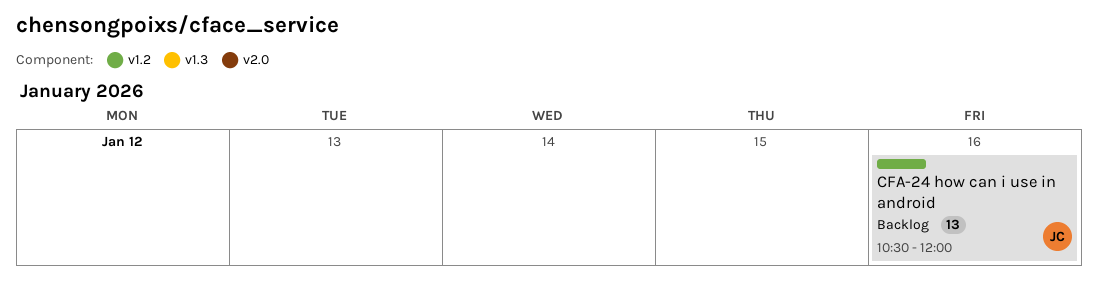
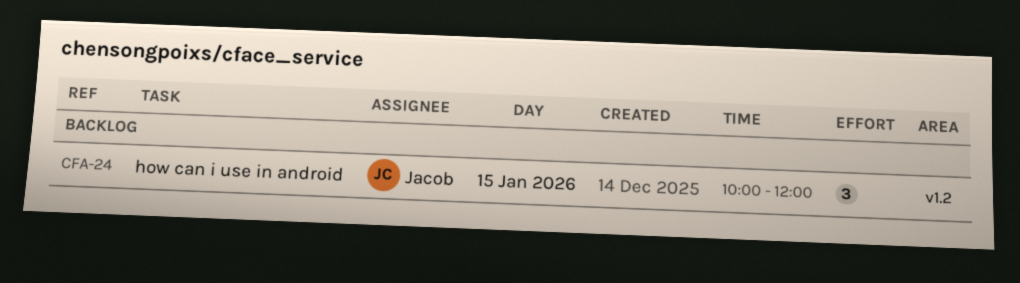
CFA-24, estimate: 13 -> 3
CFA-24, day: Jan 16 -> Jan 15
CFA-24, begins: 10:30 -> 10:00

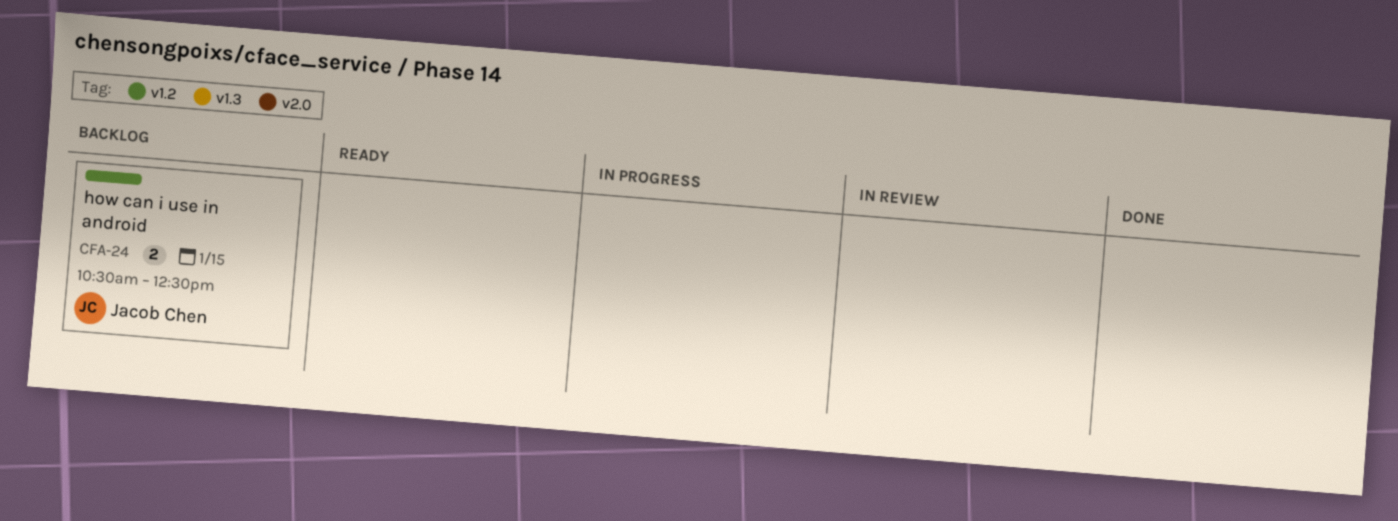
CFA-24, estimate: 3 -> 2
CFA-24, begins: 10:00 -> 10:30
CFA-24, ends: 12:00 -> 12:30

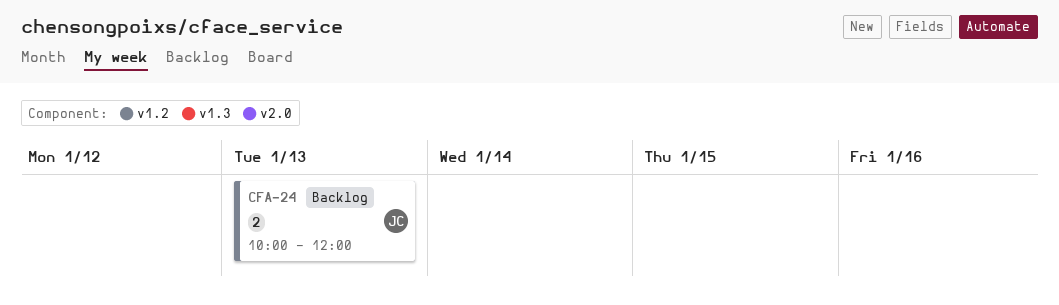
CFA-24, day: Jan 15 -> Jan 13
CFA-24, begins: 10:30 -> 10:00
CFA-24, ends: 12:30 -> 12:00

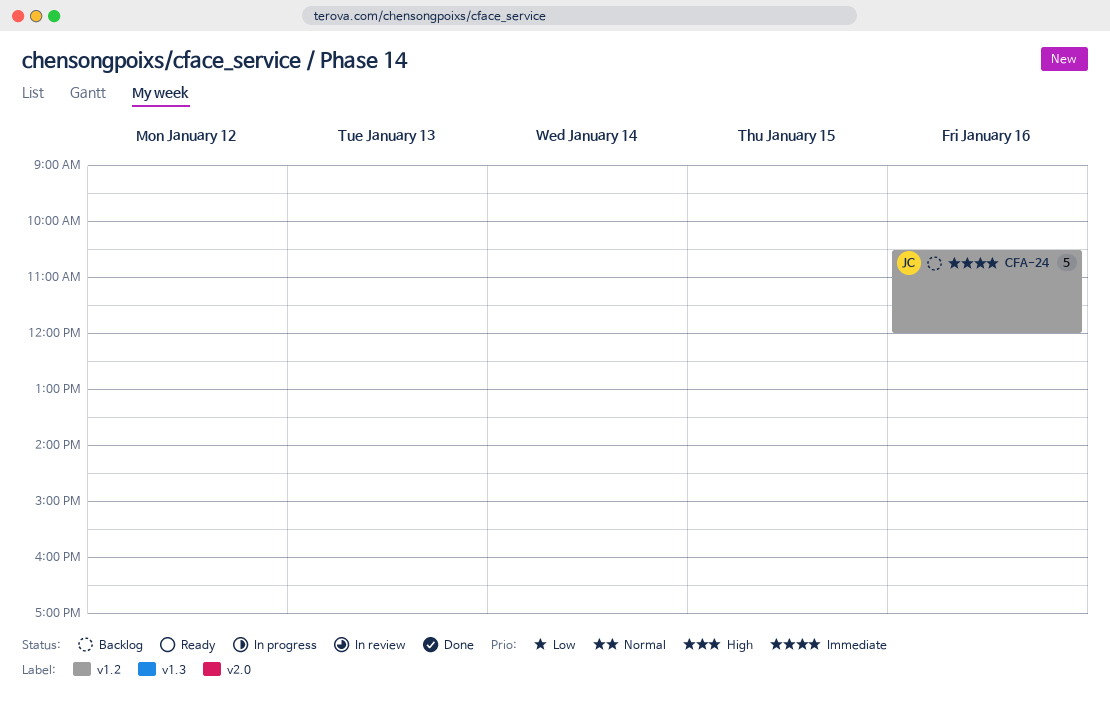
CFA-24, estimate: 2 -> 5
CFA-24, day: Jan 13 -> Jan 16
CFA-24, begins: 10:00 -> 10:30

